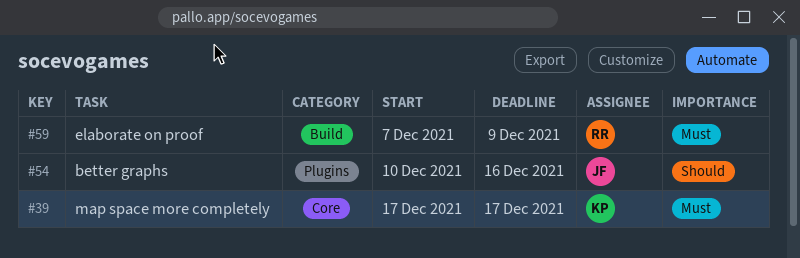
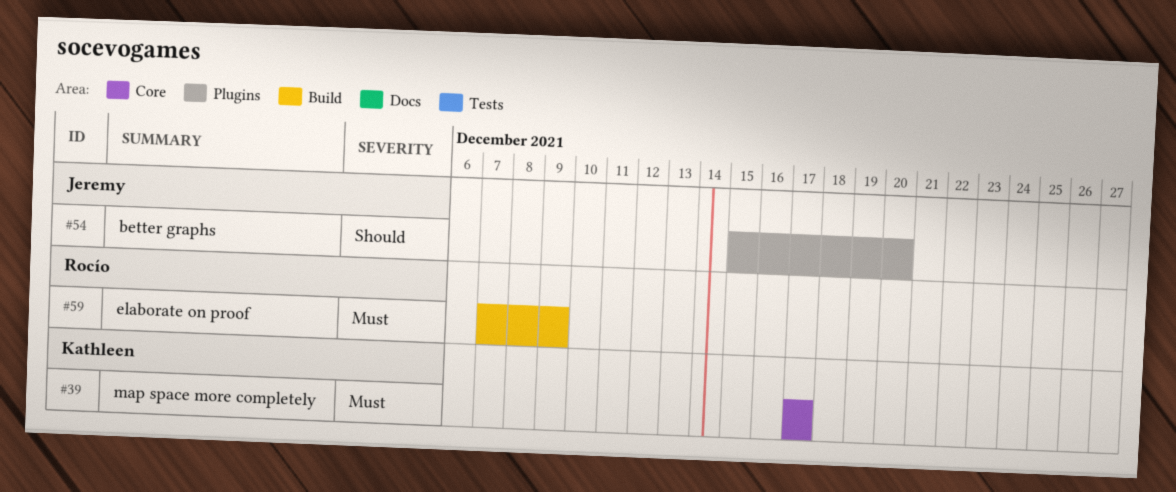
#54, start: Dec 10 -> Dec 15
#54, due: Dec 16 -> Dec 20

